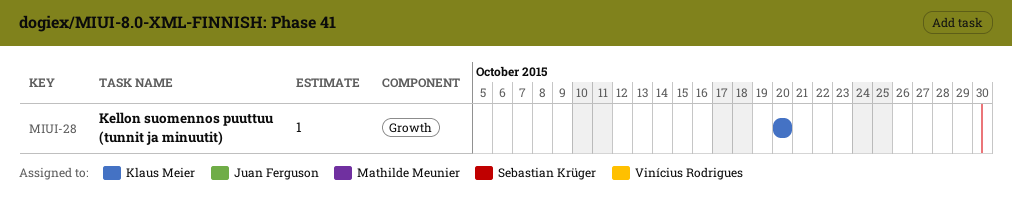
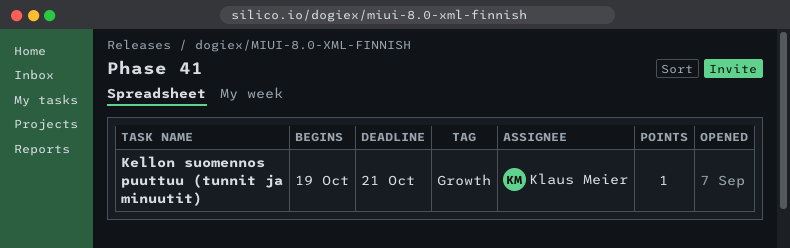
Kellon suomennos puuttuu (tunnit ja minuutit), start: Oct 20 -> Oct 19
Kellon suomennos puuttuu (tunnit ja minuutit), due: Oct 20 -> Oct 21

